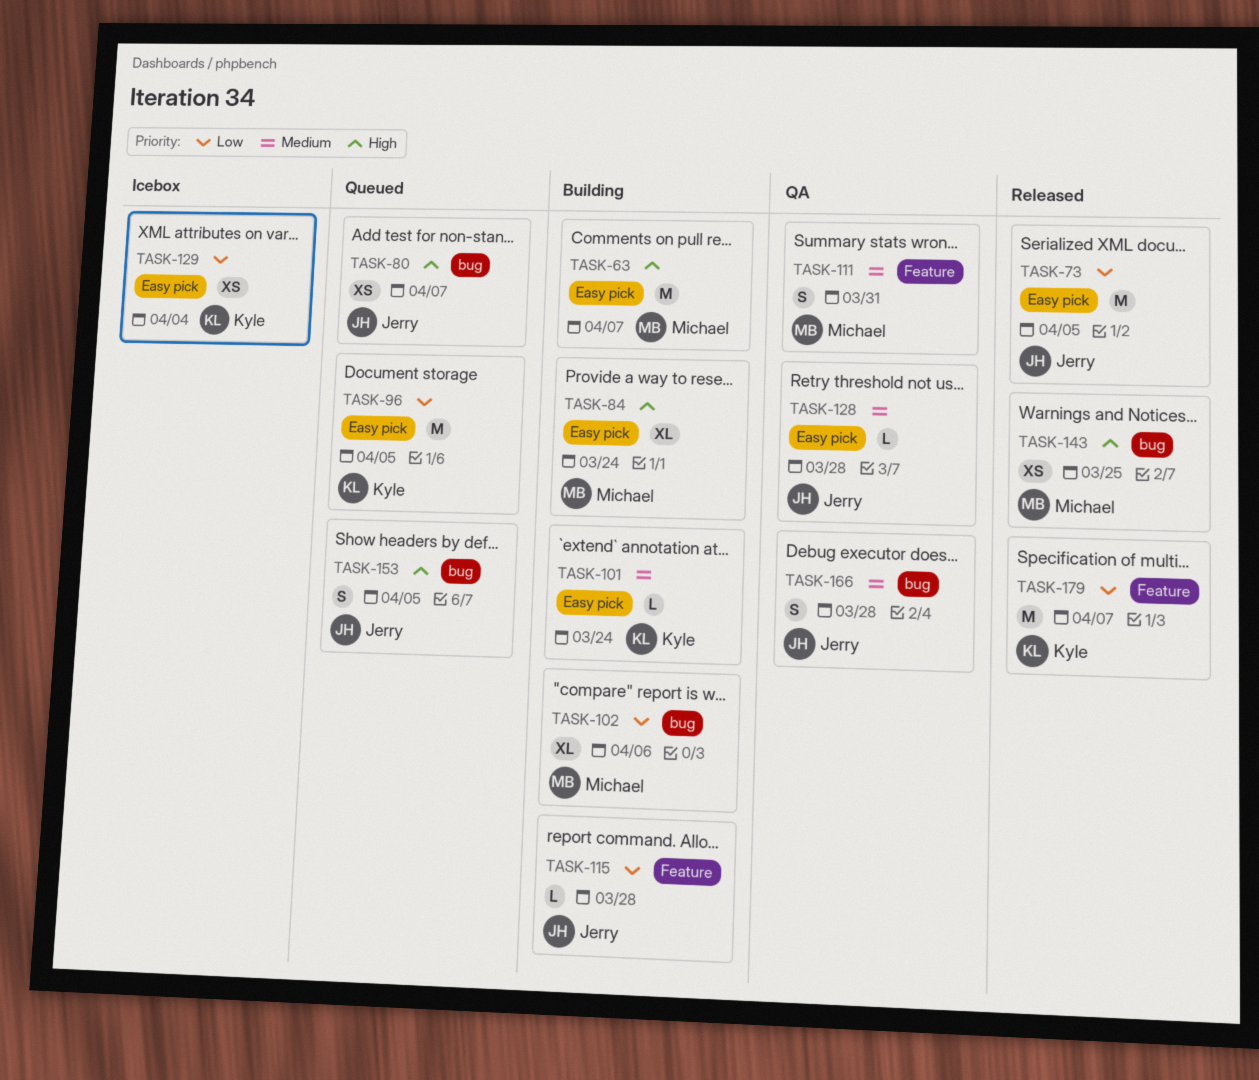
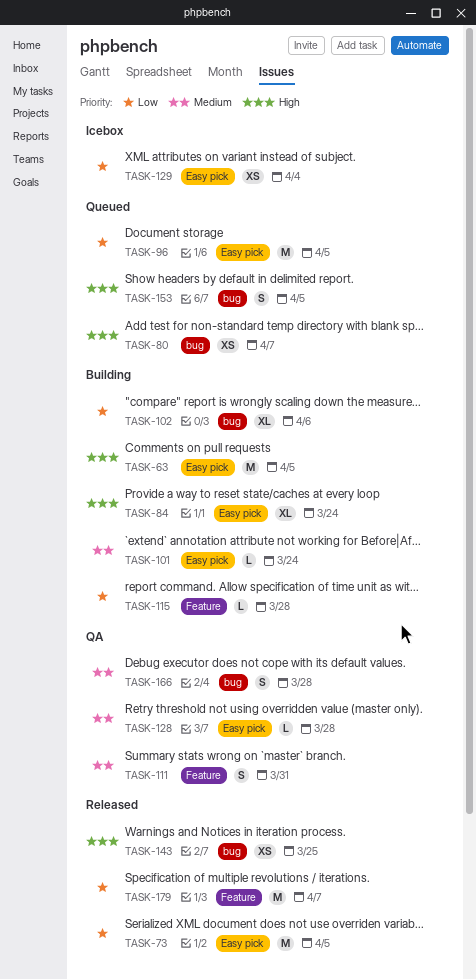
TASK-63, due: Apr 7 -> Apr 5

